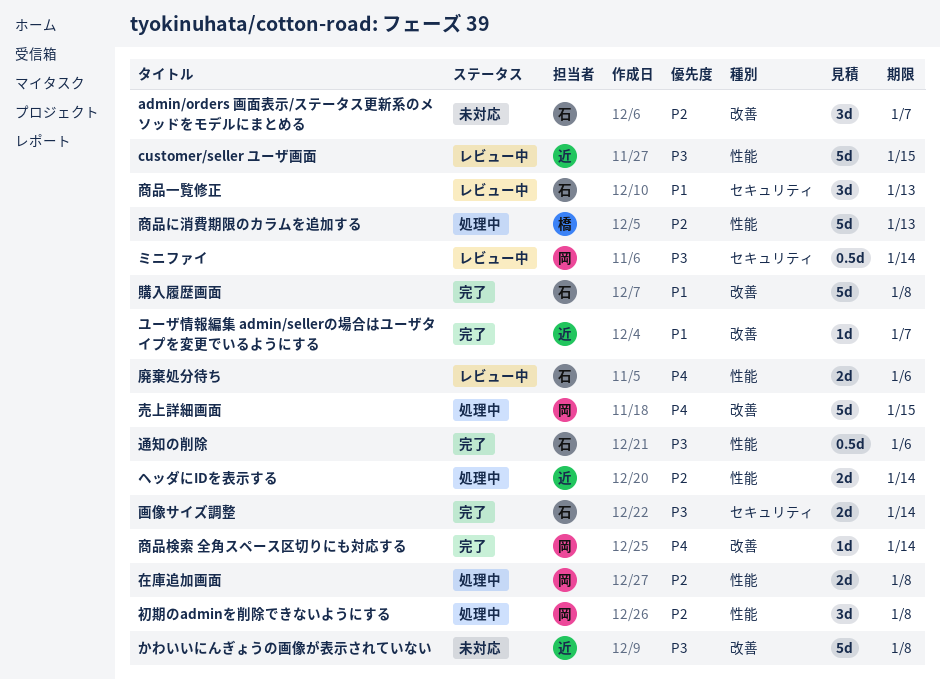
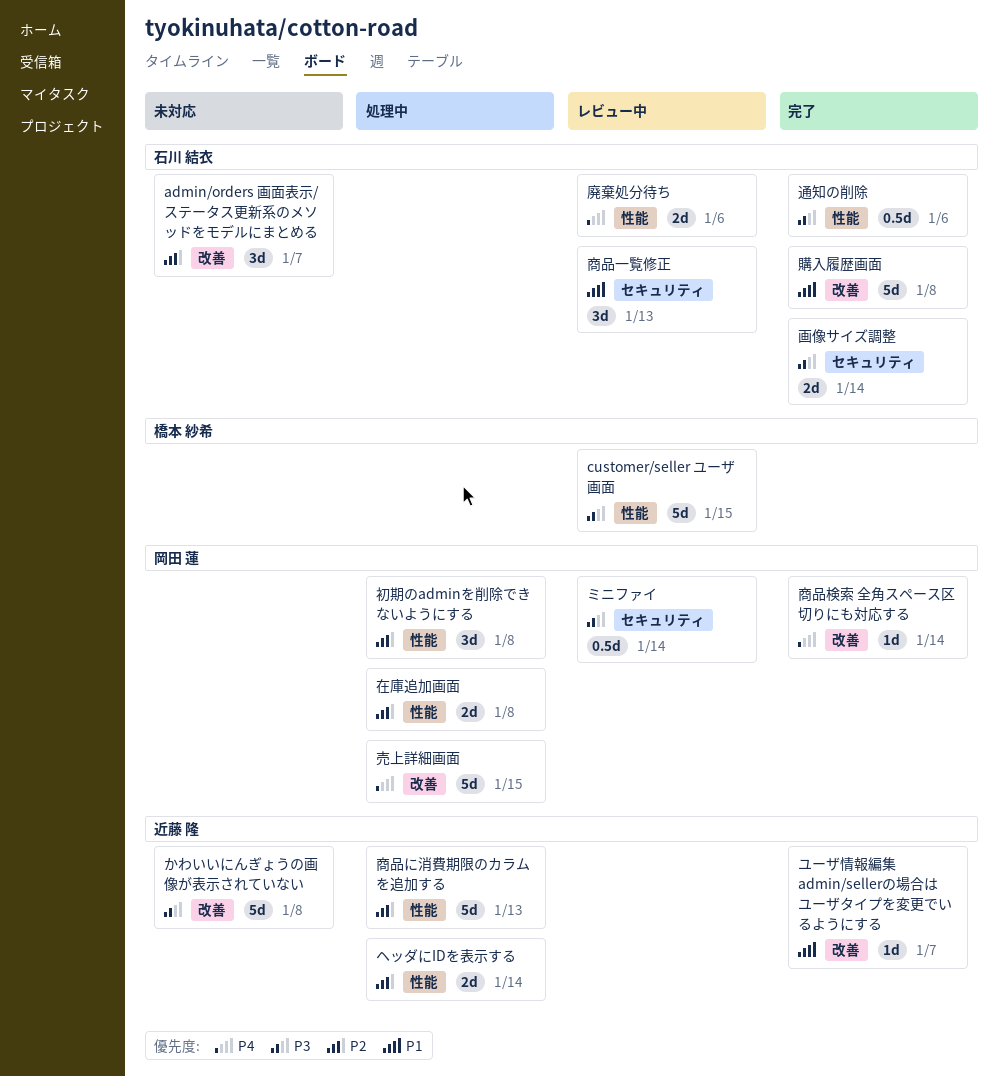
customer/seller ユーザ画面, owner: 近藤 隆 -> 橋本 紗希
商品に消費期限のカラムを追加する, owner: 橋本 紗希 -> 近藤 隆

